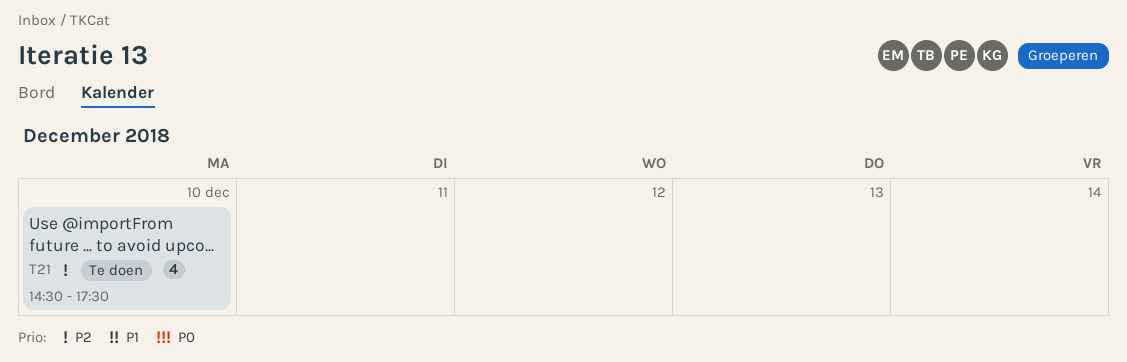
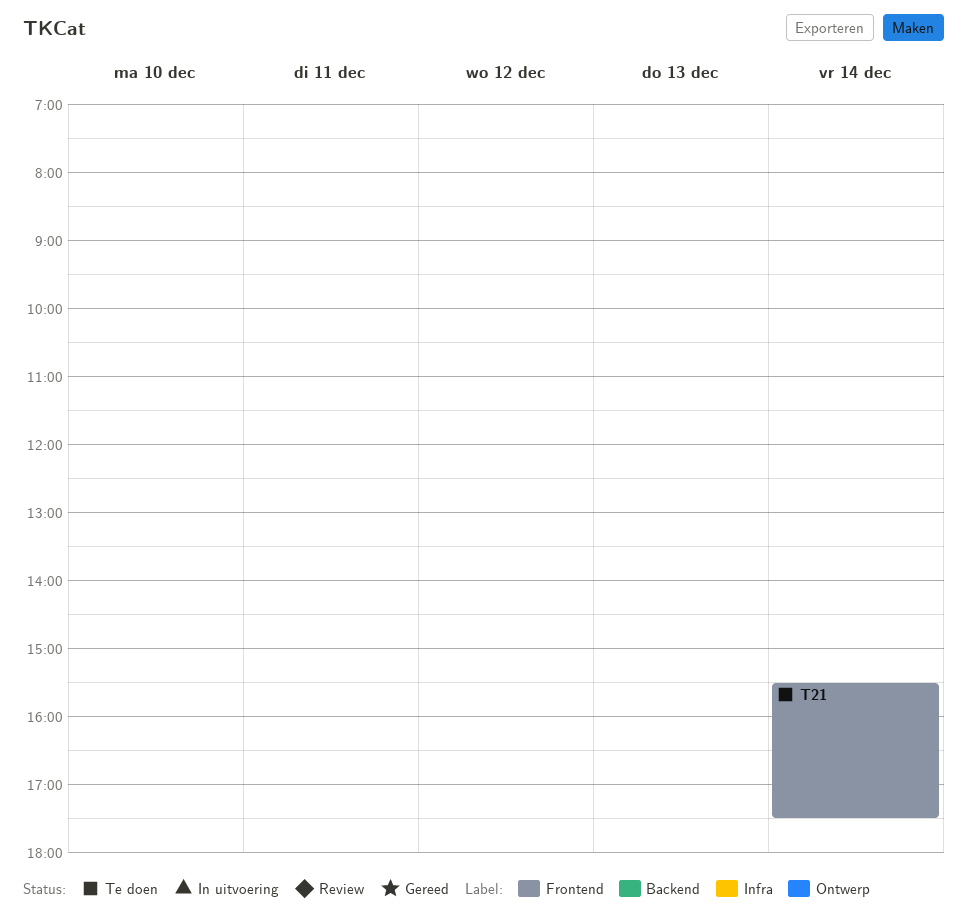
T21, day: Dec 10 -> Dec 14
T21, begins: 14:30 -> 15:30

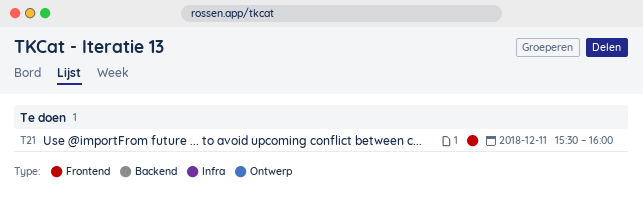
T21, day: Dec 14 -> Dec 11
T21, ends: 17:30 -> 16:00

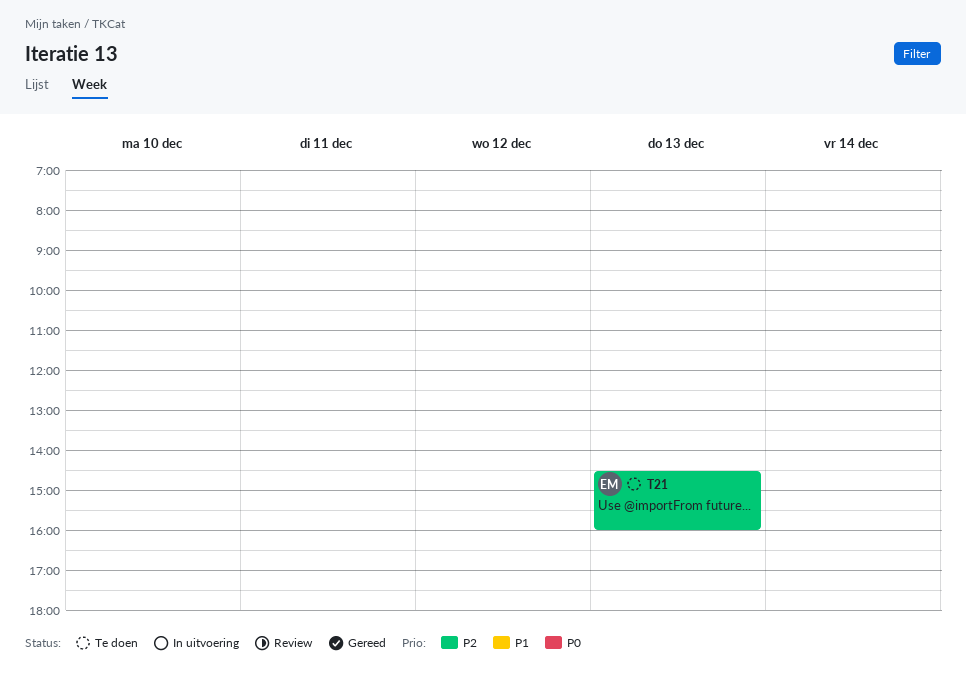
T21, day: Dec 11 -> Dec 13
T21, begins: 15:30 -> 14:30

